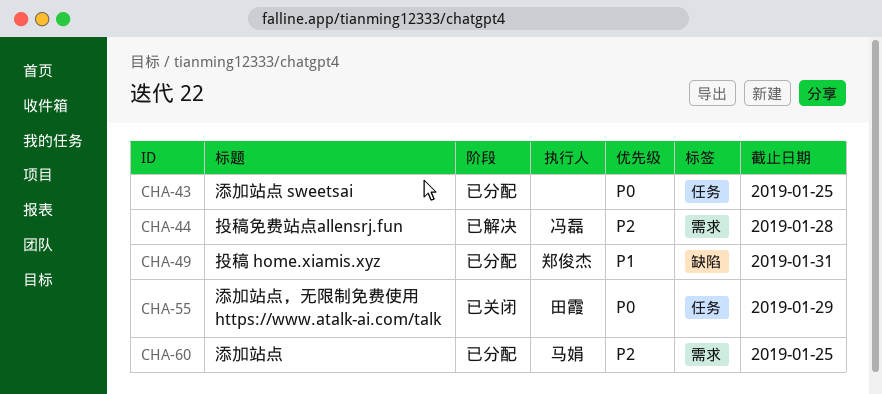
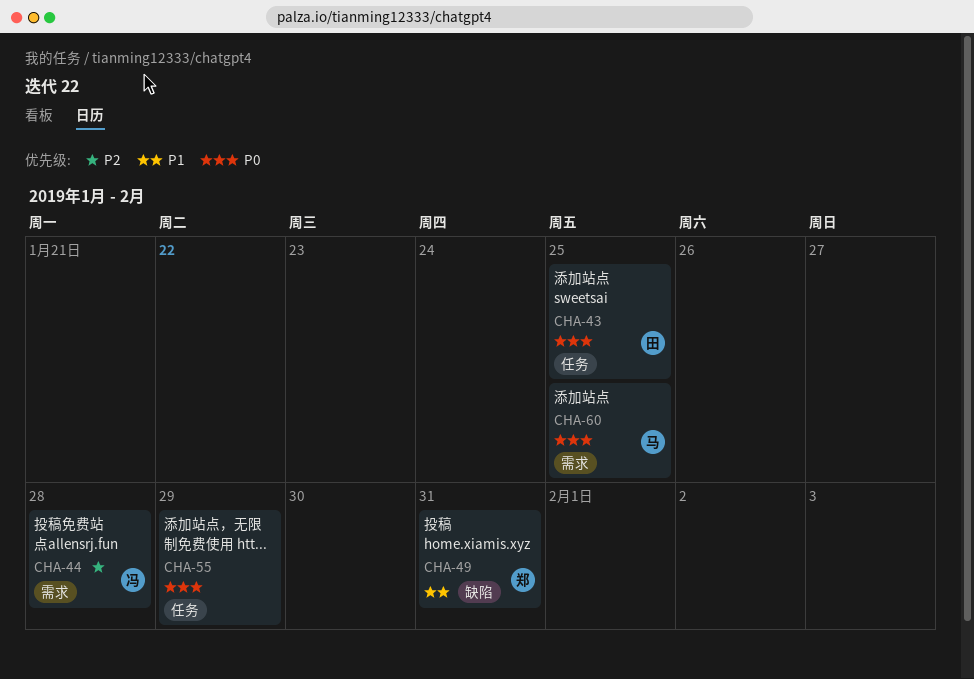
CHA-43, owner: none -> 田霞
CHA-55, owner: 田霞 -> none
CHA-60, priority: P2 -> P0

